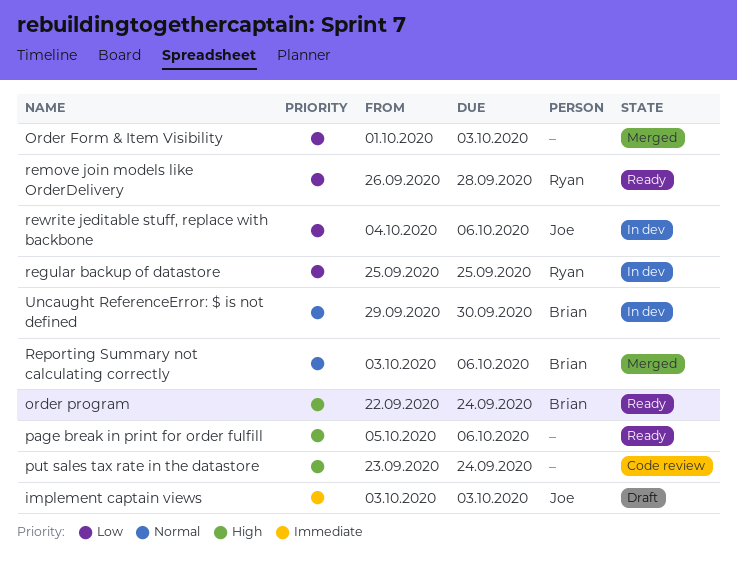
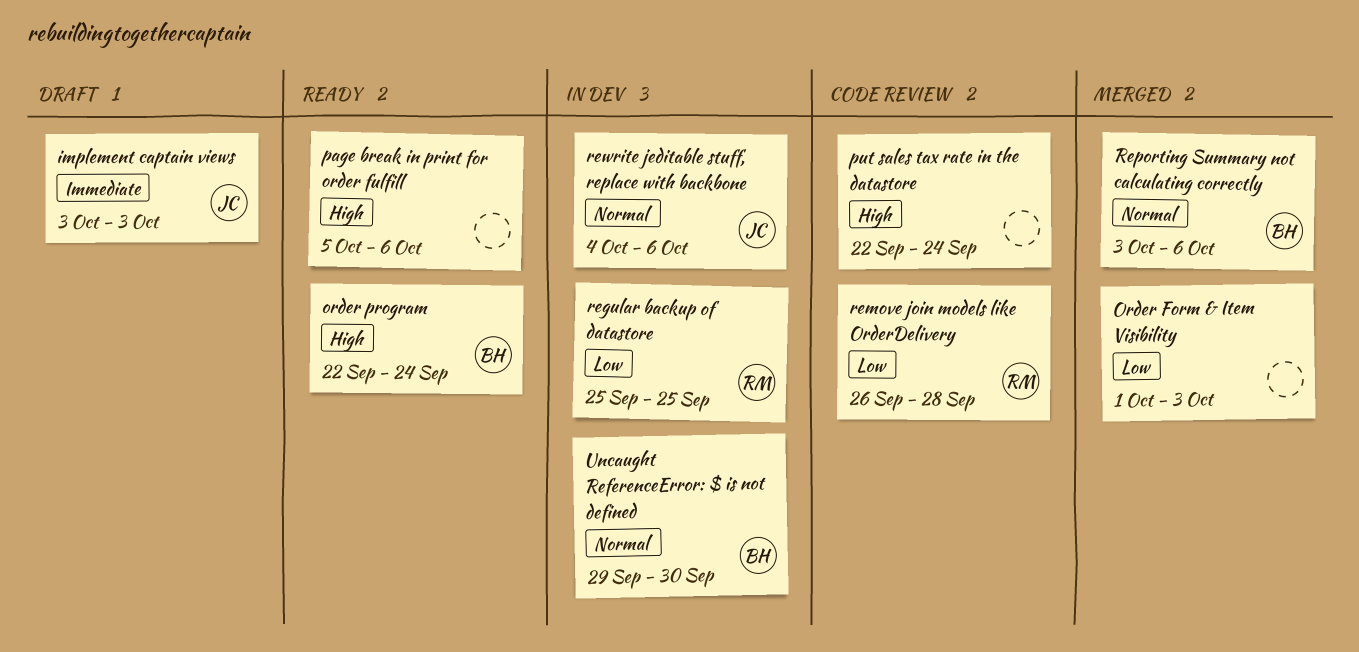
put sales tax rate in the datastore, start: Sep 23 -> Sep 22
remove join models like OrderDelivery, status: Ready -> Code review
rewrite jeditable stuff, replace with backbone, priority: Low -> Normal

